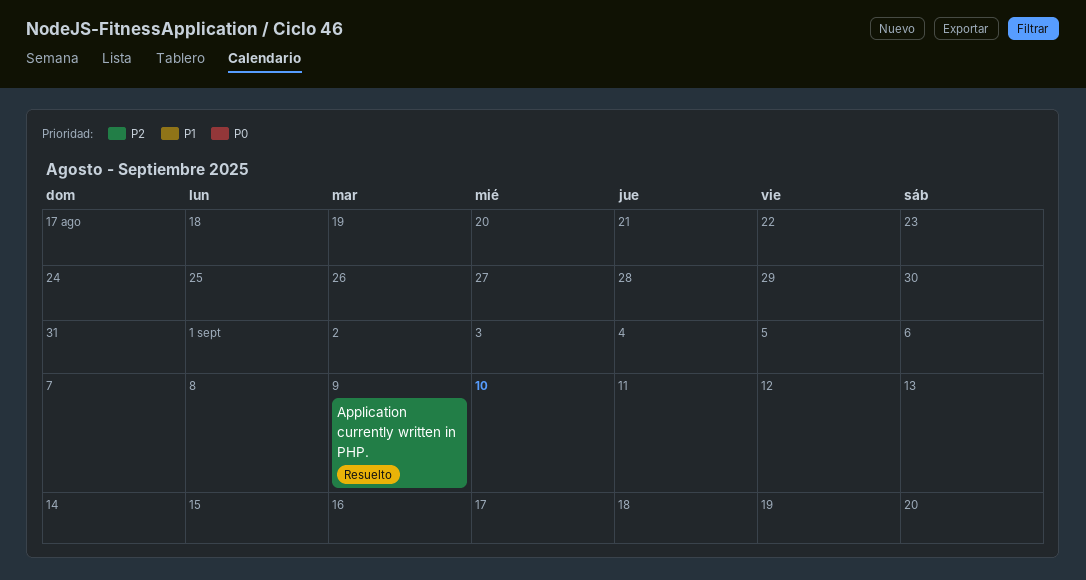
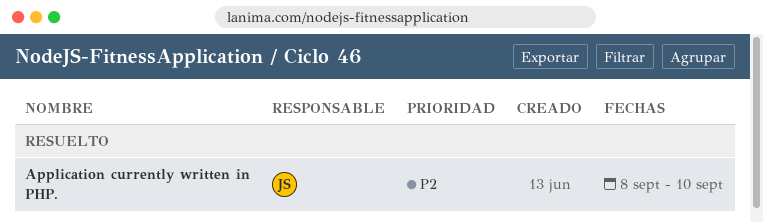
Application currently written in PHP., due: Sep 9 -> Sep 10

